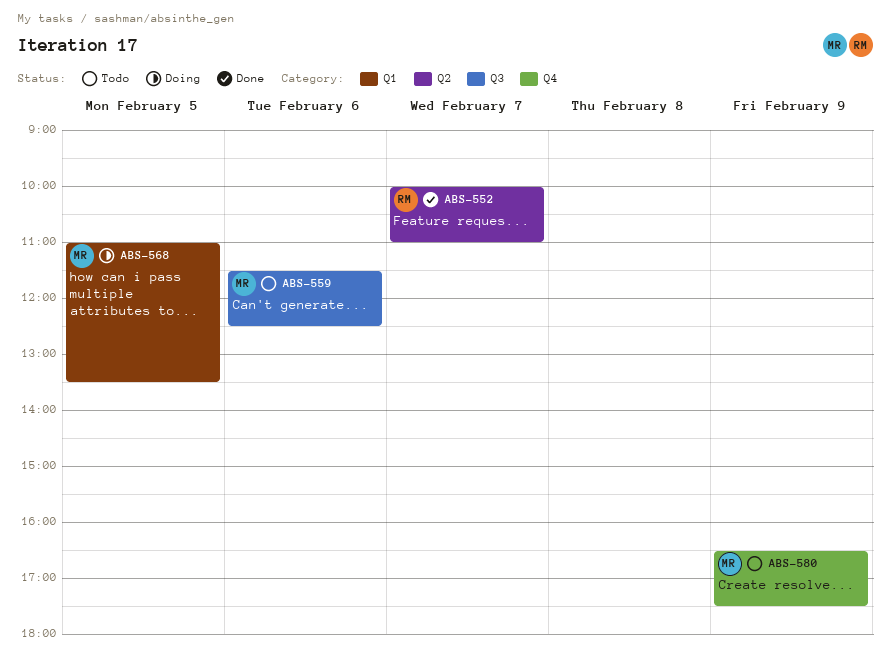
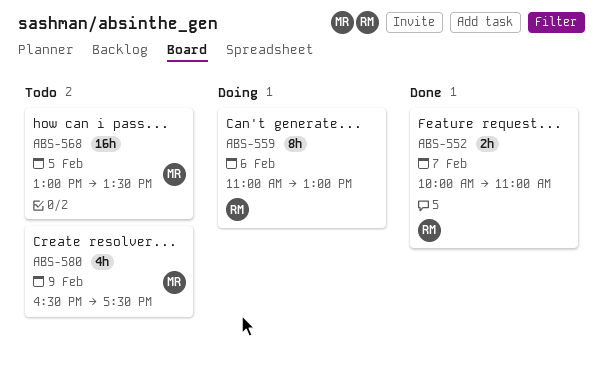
ABS-559, status: Todo -> Doing
ABS-559, owner: MR -> RM
ABS-559, begins: 11:30 -> 11:00
ABS-559, ends: 12:30 -> 13:00
ABS-568, status: Doing -> Todo
ABS-568, begins: 11:00 -> 13:00

